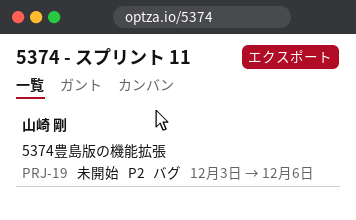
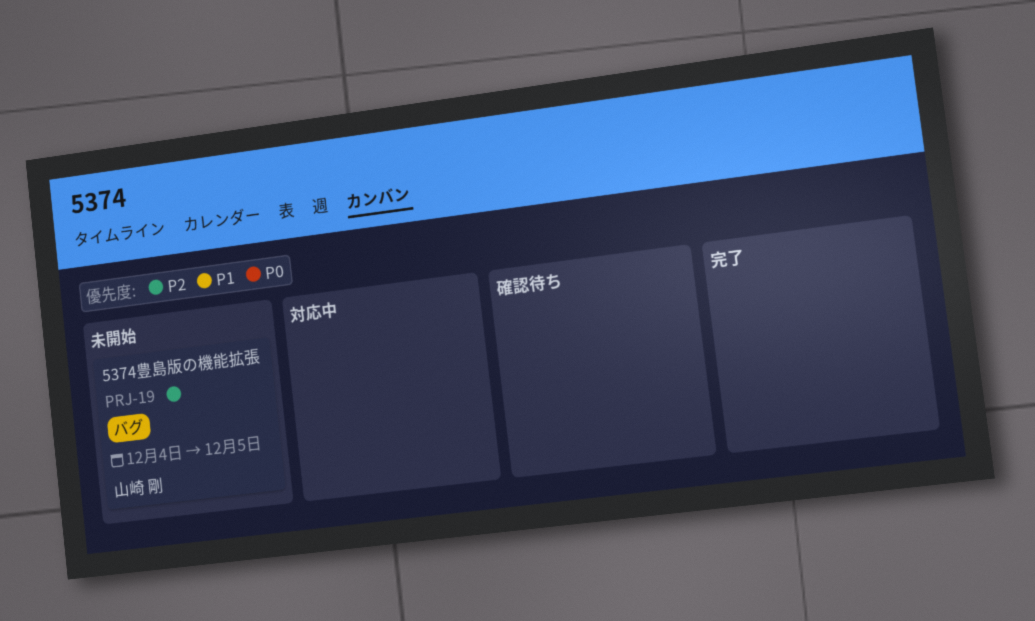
PRJ-19, start: Dec 3 -> Dec 4
PRJ-19, due: Dec 6 -> Dec 5

